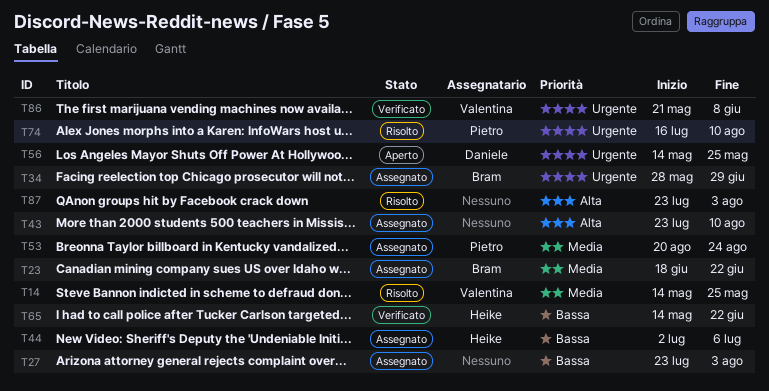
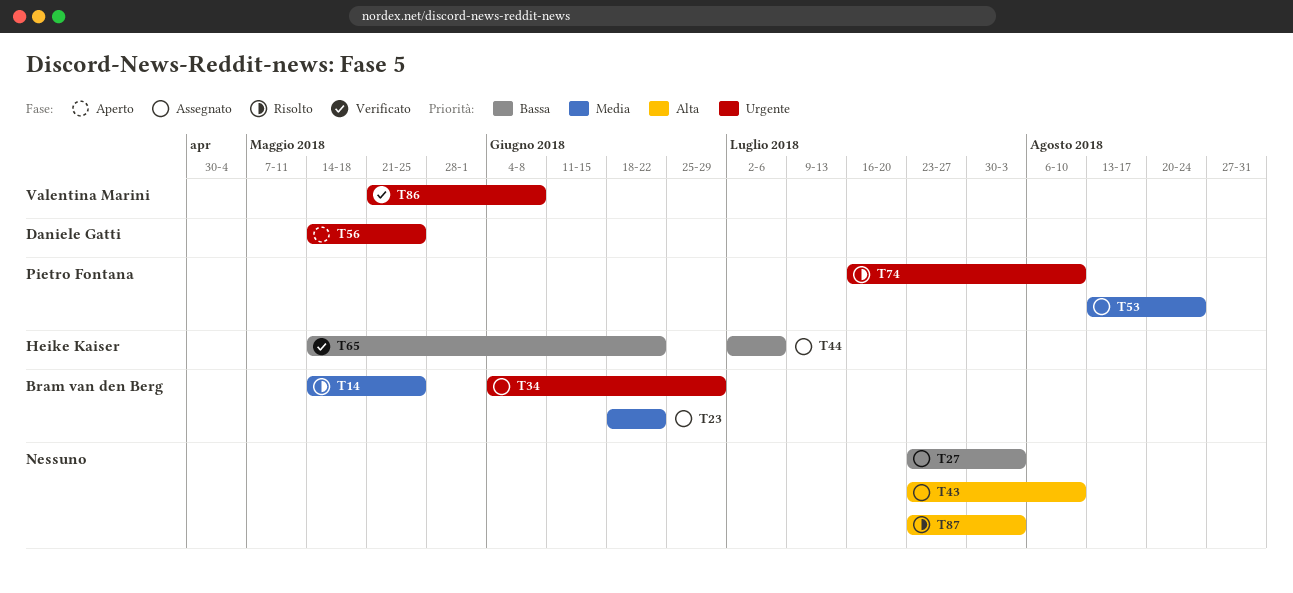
T14, owner: Valentina Marini -> Bram van den Berg
T34, start: May 28 -> Jun 4
T53, start: Aug 20 -> Aug 13

